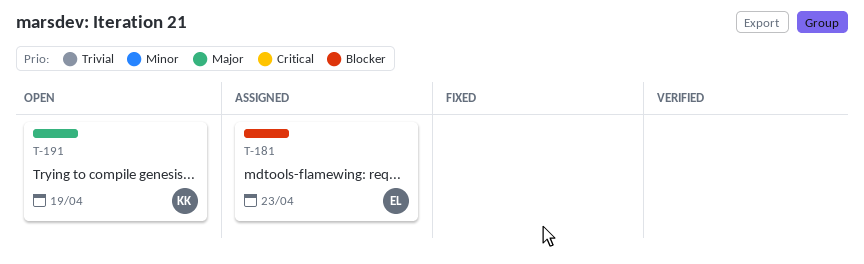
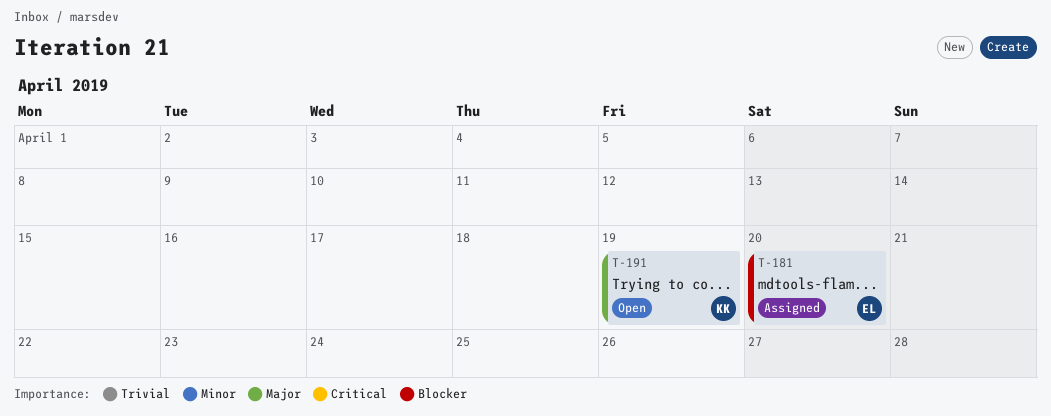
T-181, due: Apr 23 -> Apr 20

